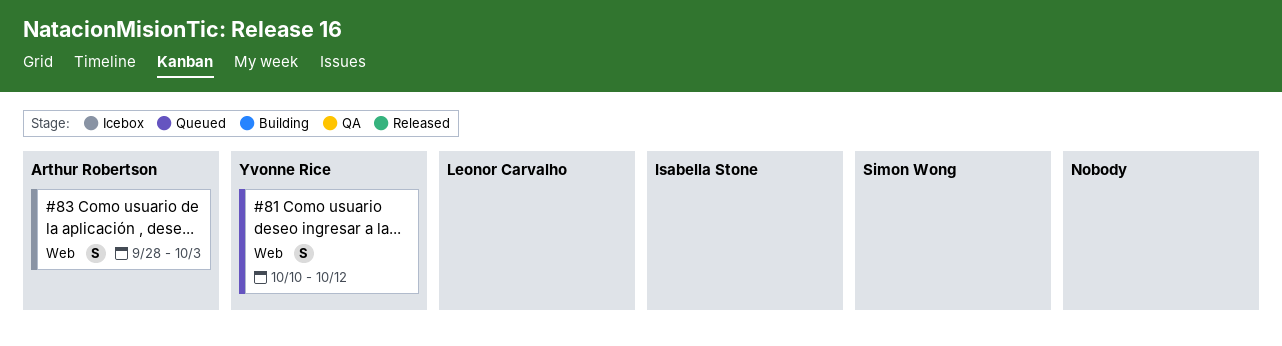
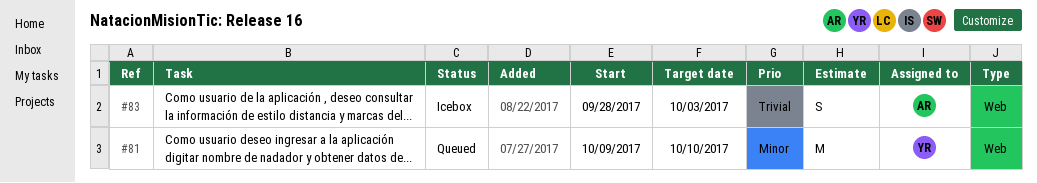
#81, estimate: S -> M
#81, start: Oct 10 -> Oct 9
#81, due: Oct 12 -> Oct 10

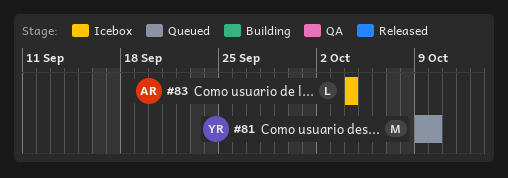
#83, estimate: S -> L
#83, start: Sep 28 -> Oct 4
#83, due: Oct 3 -> Oct 4

